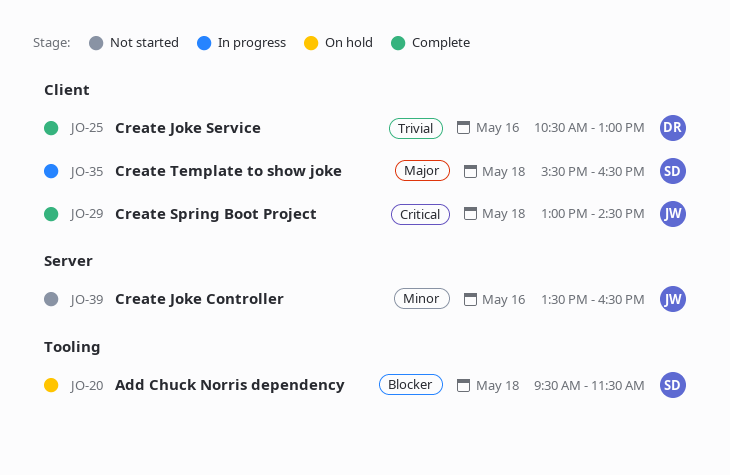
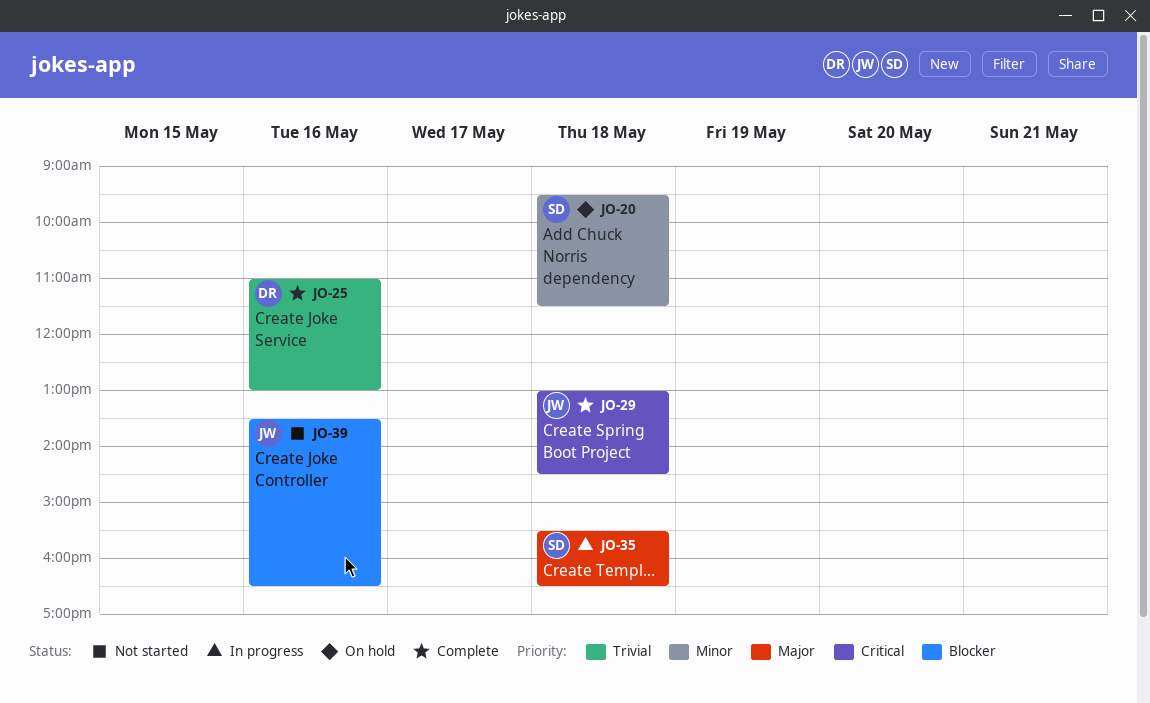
JO-20, priority: Blocker -> Minor
JO-25, begins: 10:30 -> 11:00
JO-39, priority: Minor -> Blocker

